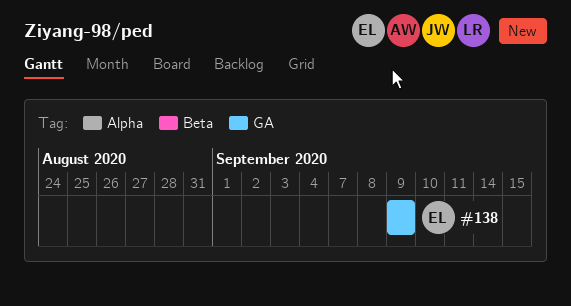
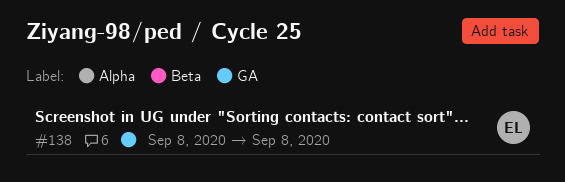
#138, start: Sep 9 -> Sep 8
#138, due: Sep 9 -> Sep 8

